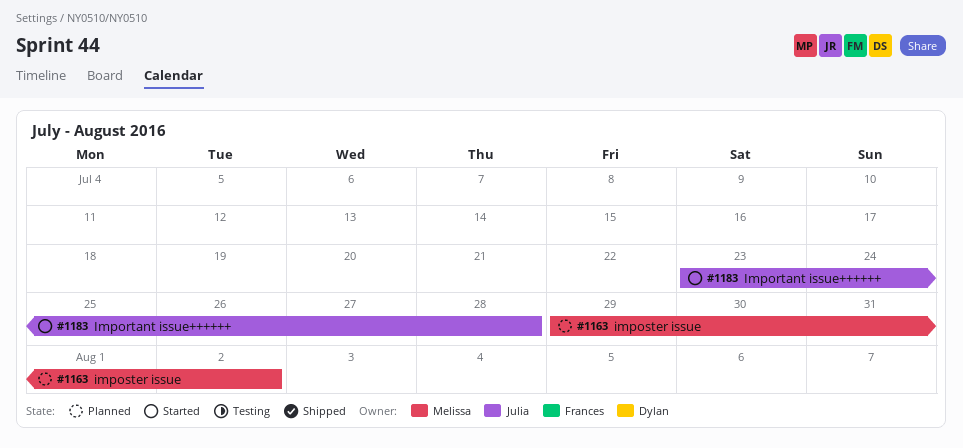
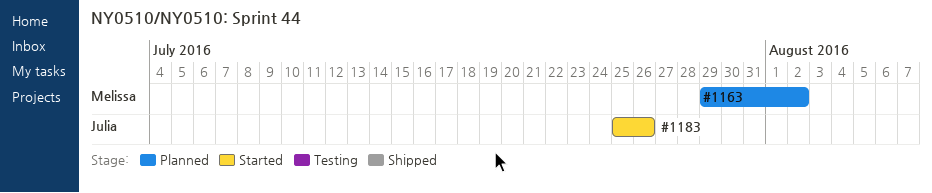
#1183, start: Jul 23 -> Jul 25
#1183, due: Jul 28 -> Jul 26

